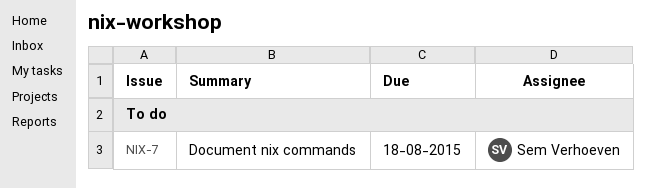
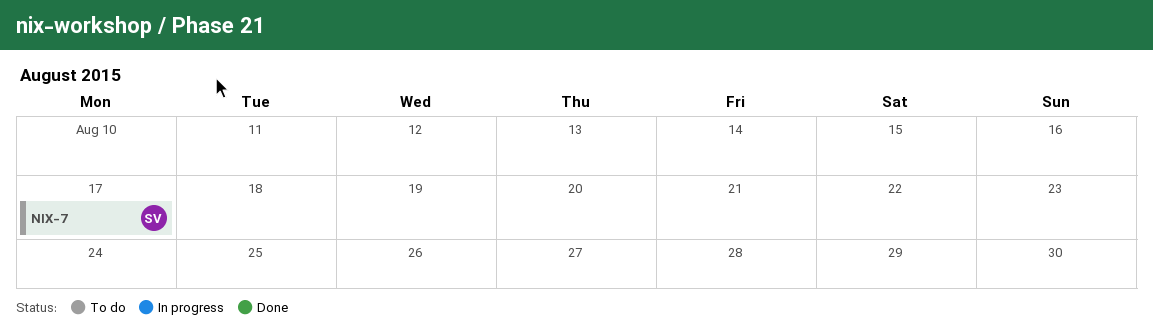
NIX-7, due: Aug 18 -> Aug 17

